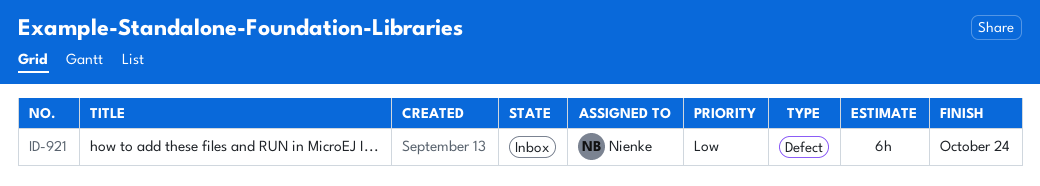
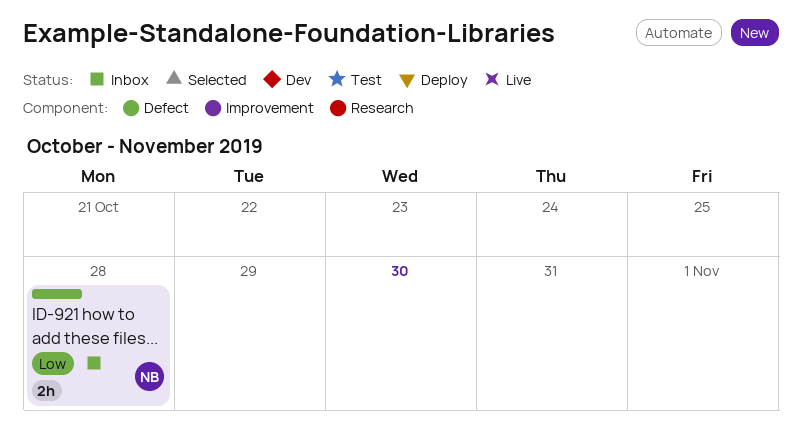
ID-921, estimate: 6h -> 2h
ID-921, due: Oct 24 -> Oct 28

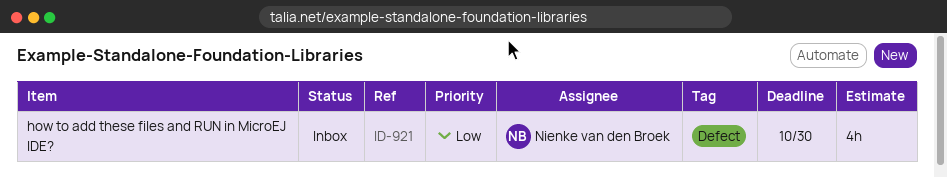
ID-921, estimate: 2h -> 4h
ID-921, due: Oct 28 -> Oct 30

